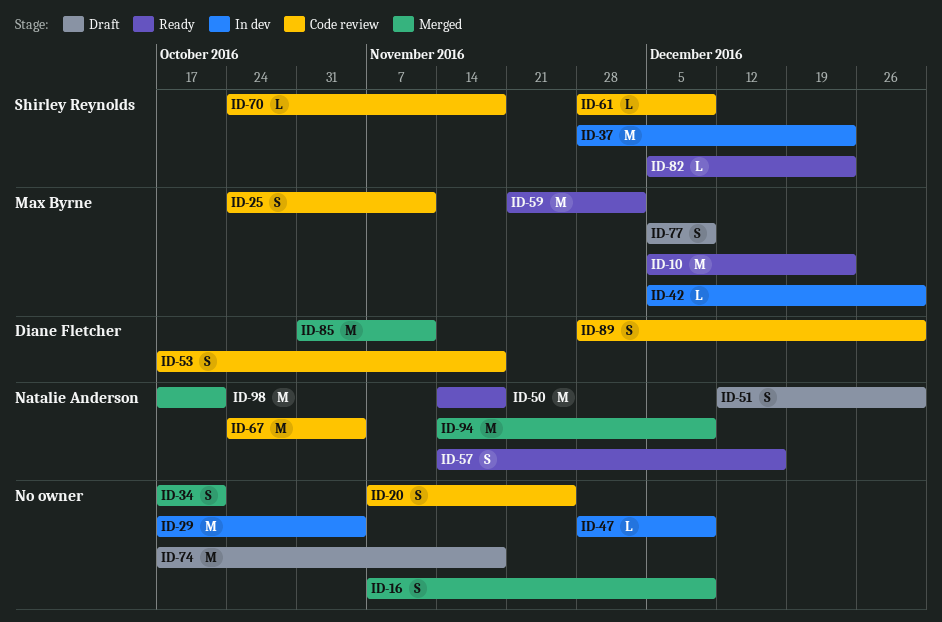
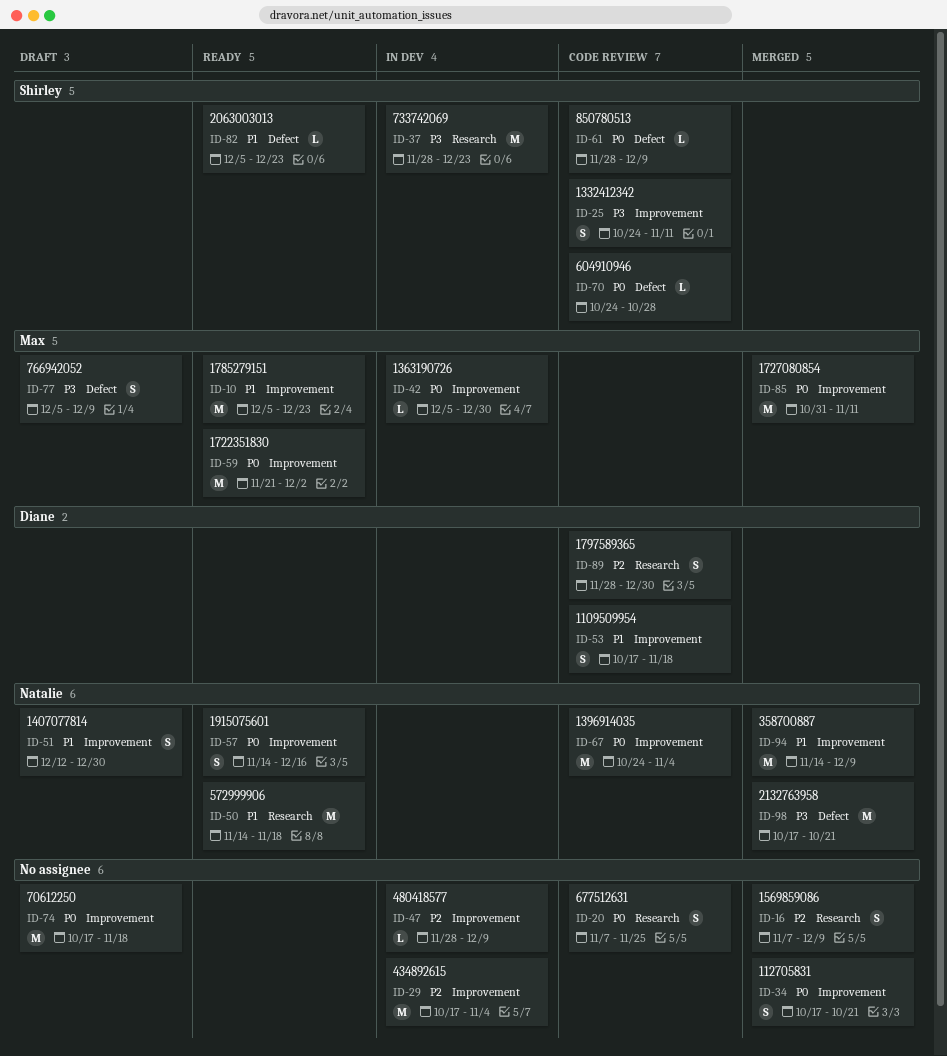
ID-25, owner: Max Byrne -> Shirley Reynolds
ID-70, due: Nov 18 -> Oct 28
ID-85, owner: Diane Fletcher -> Max Byrne

